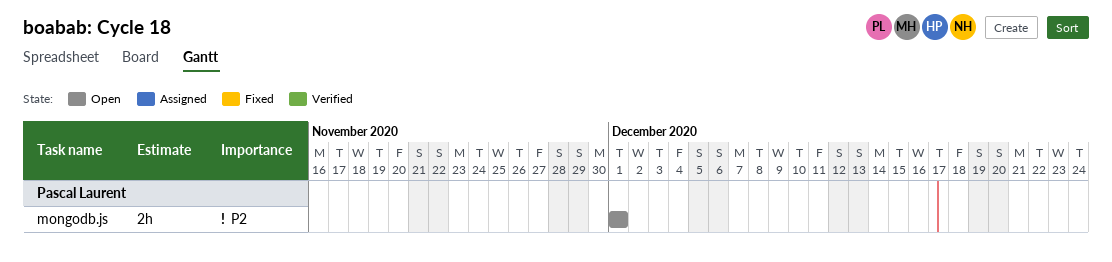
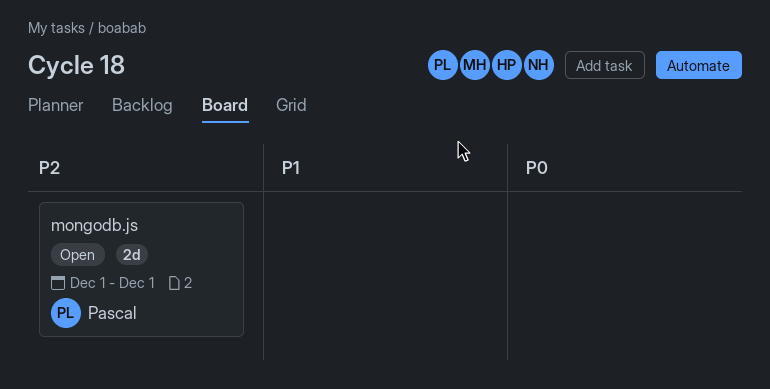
mongodb.js, estimate: 2h -> 2d

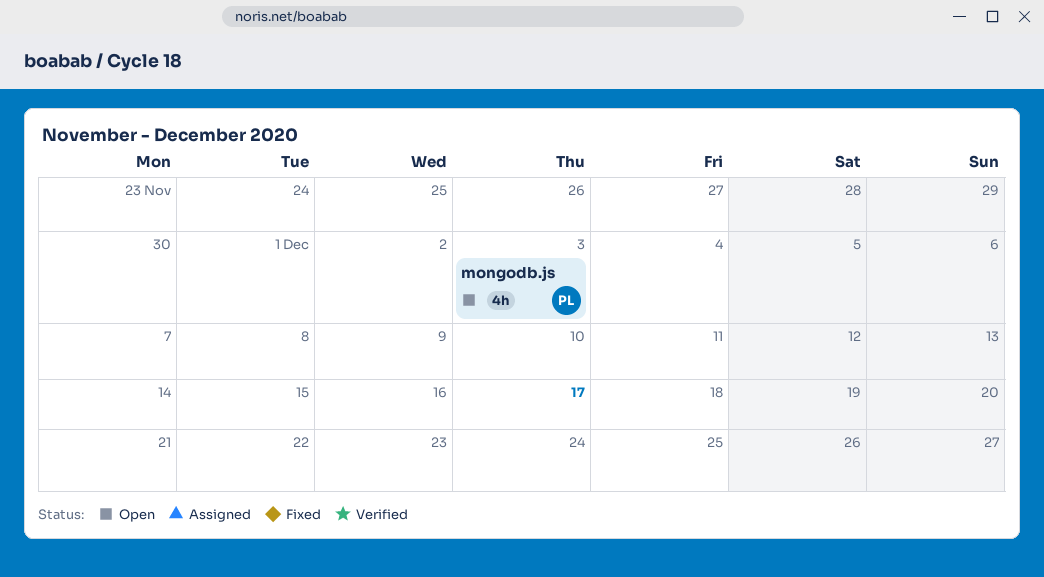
mongodb.js, estimate: 2d -> 4h
mongodb.js, due: Dec 1 -> Dec 3

